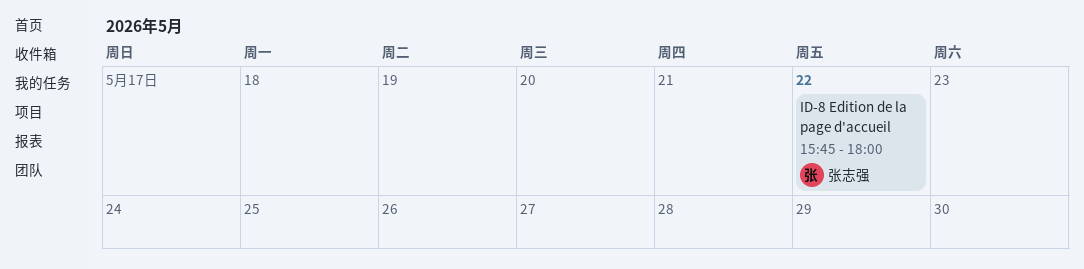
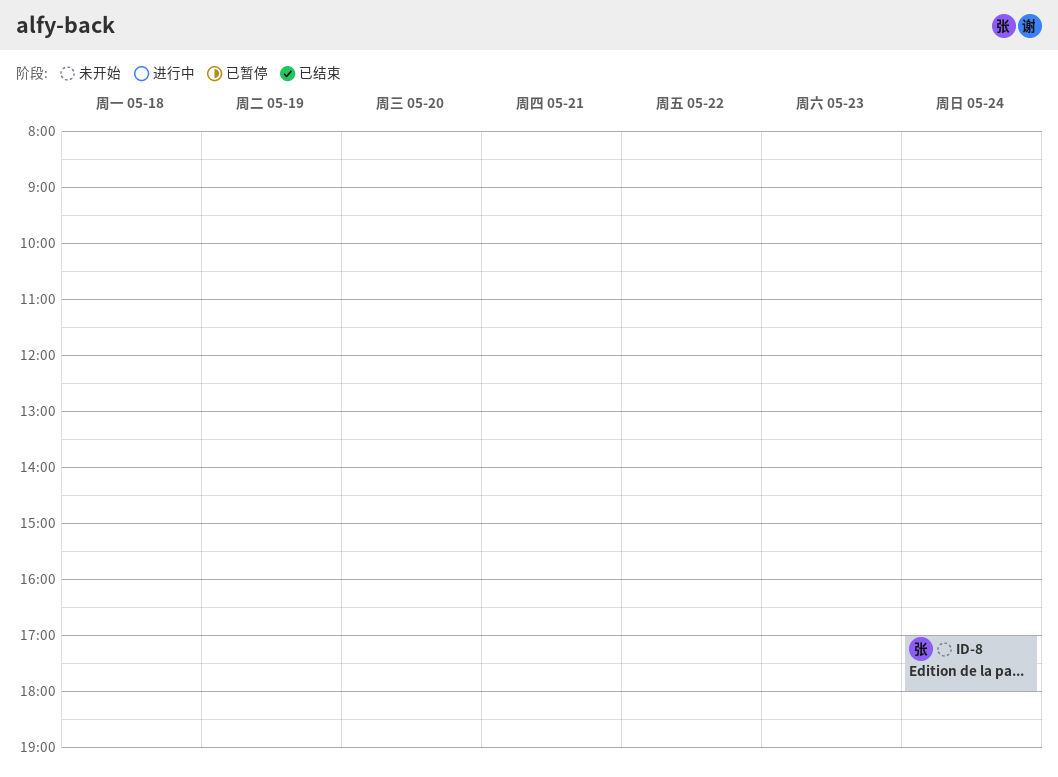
ID-8, day: May 22 -> May 24
ID-8, begins: 15:45 -> 17:00

